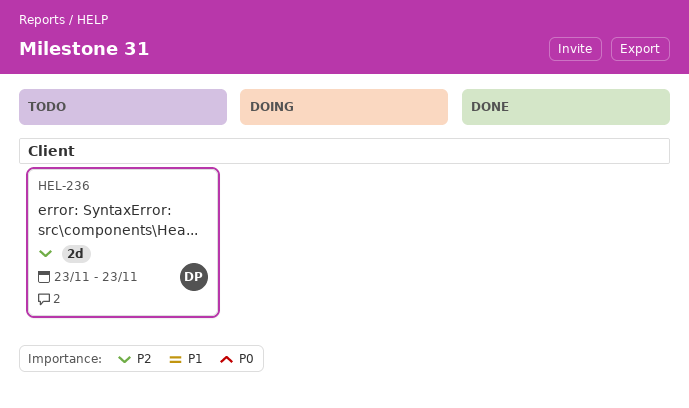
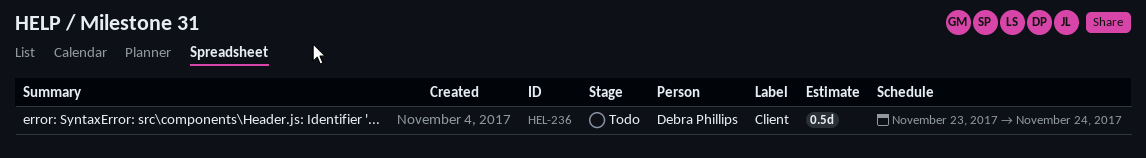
HEL-236, estimate: 2d -> 0.5d
HEL-236, due: Nov 23 -> Nov 24

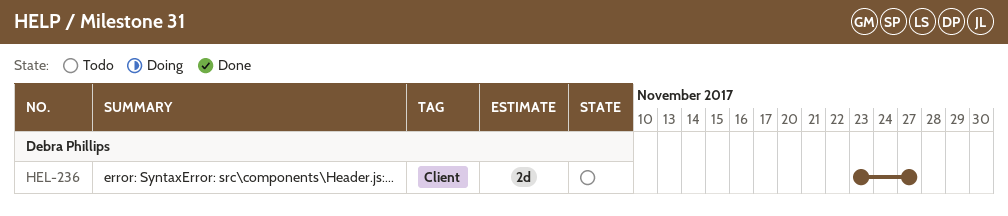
HEL-236, estimate: 0.5d -> 2d
HEL-236, due: Nov 24 -> Nov 27

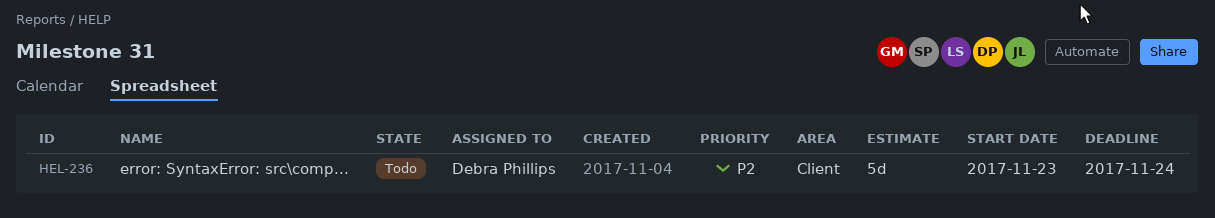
HEL-236, estimate: 2d -> 5d
HEL-236, due: Nov 27 -> Nov 24

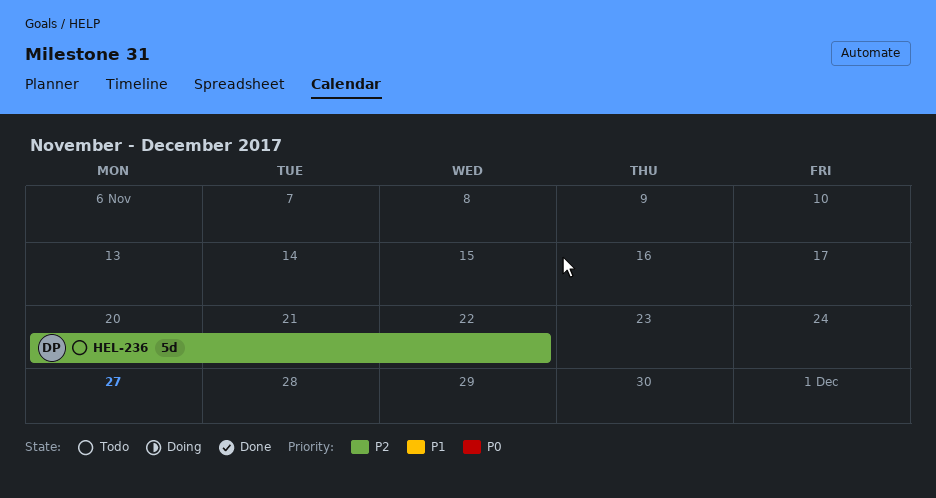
HEL-236, start: Nov 23 -> Nov 20
HEL-236, due: Nov 24 -> Nov 22

